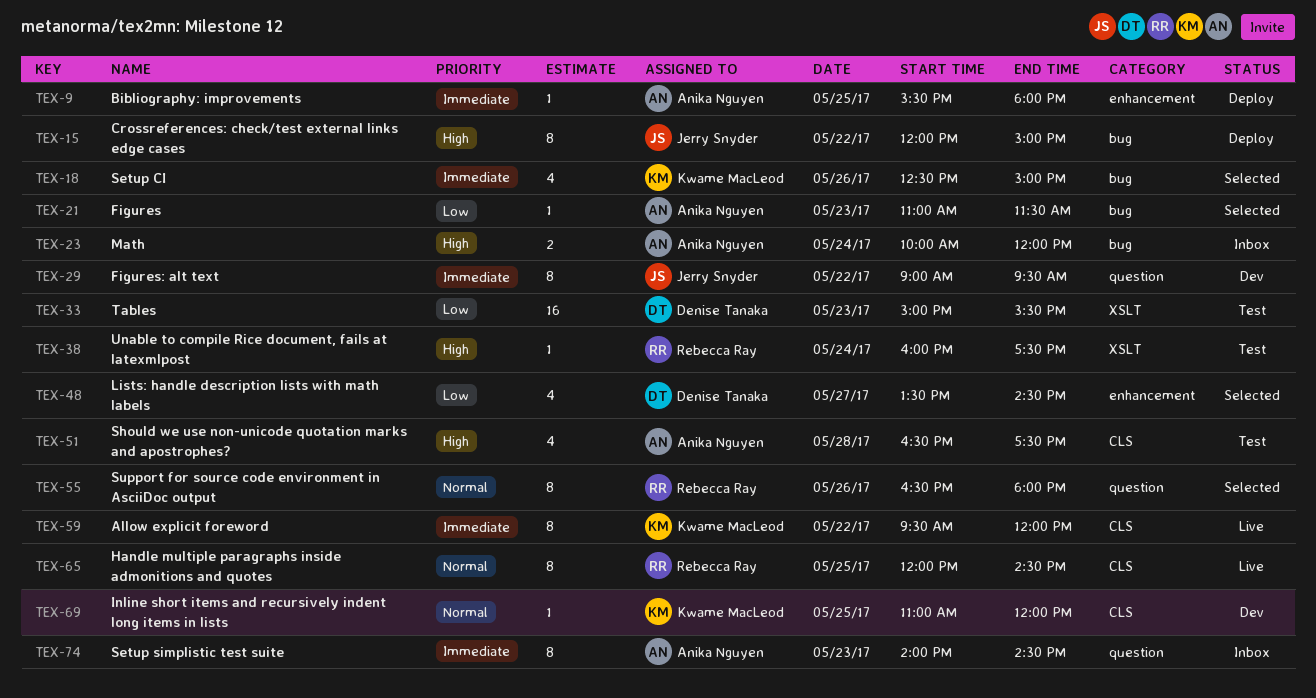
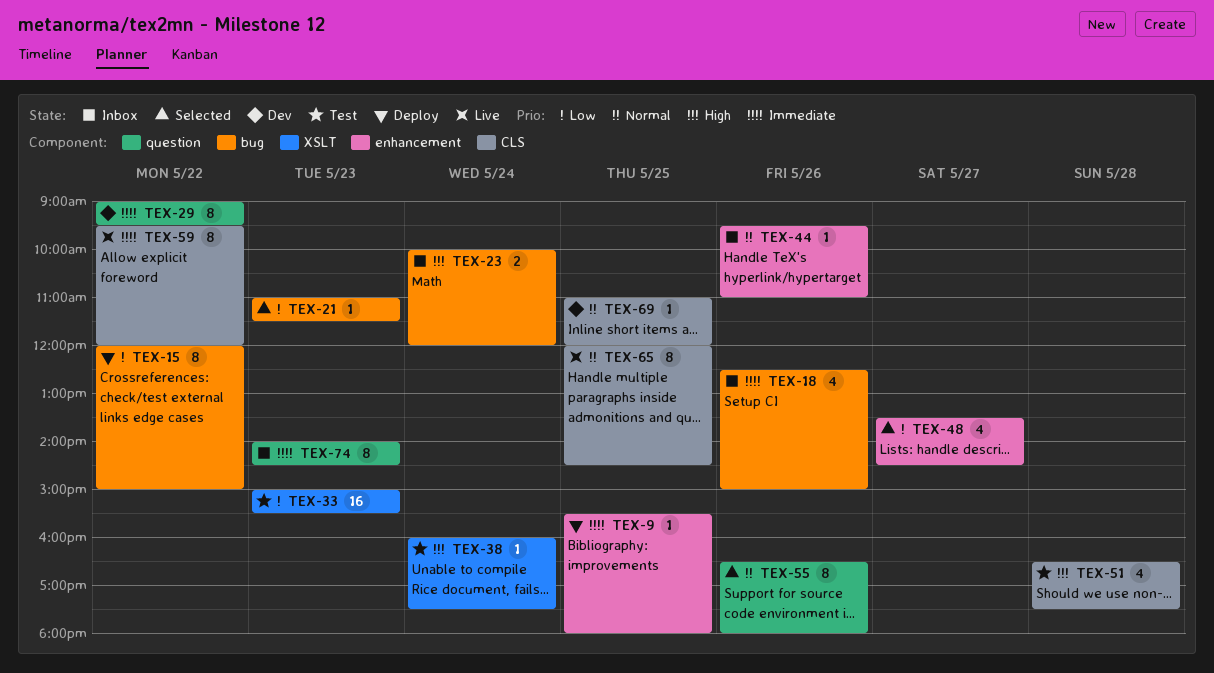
TEX-15, priority: High -> Low
TEX-18, status: Selected -> Inbox
TEX-44: none -> present

